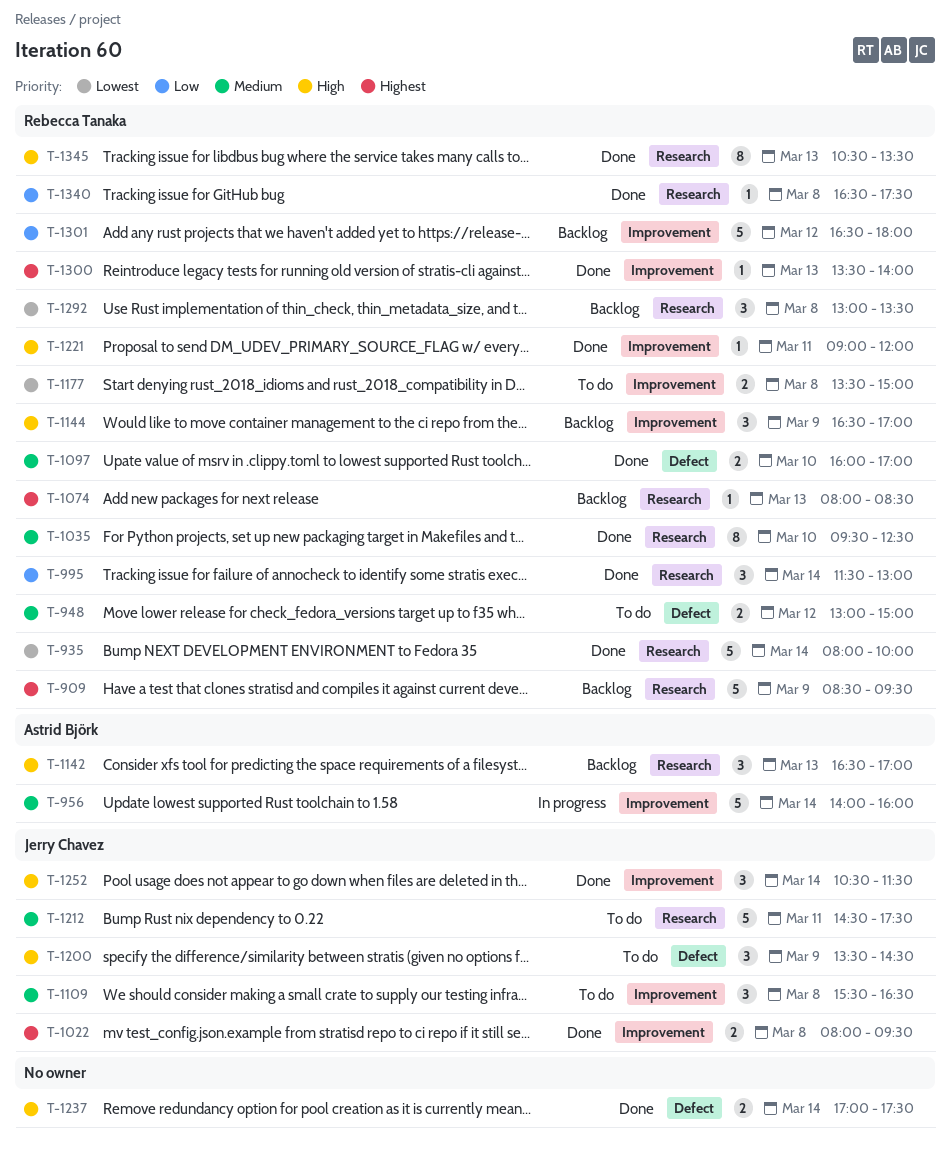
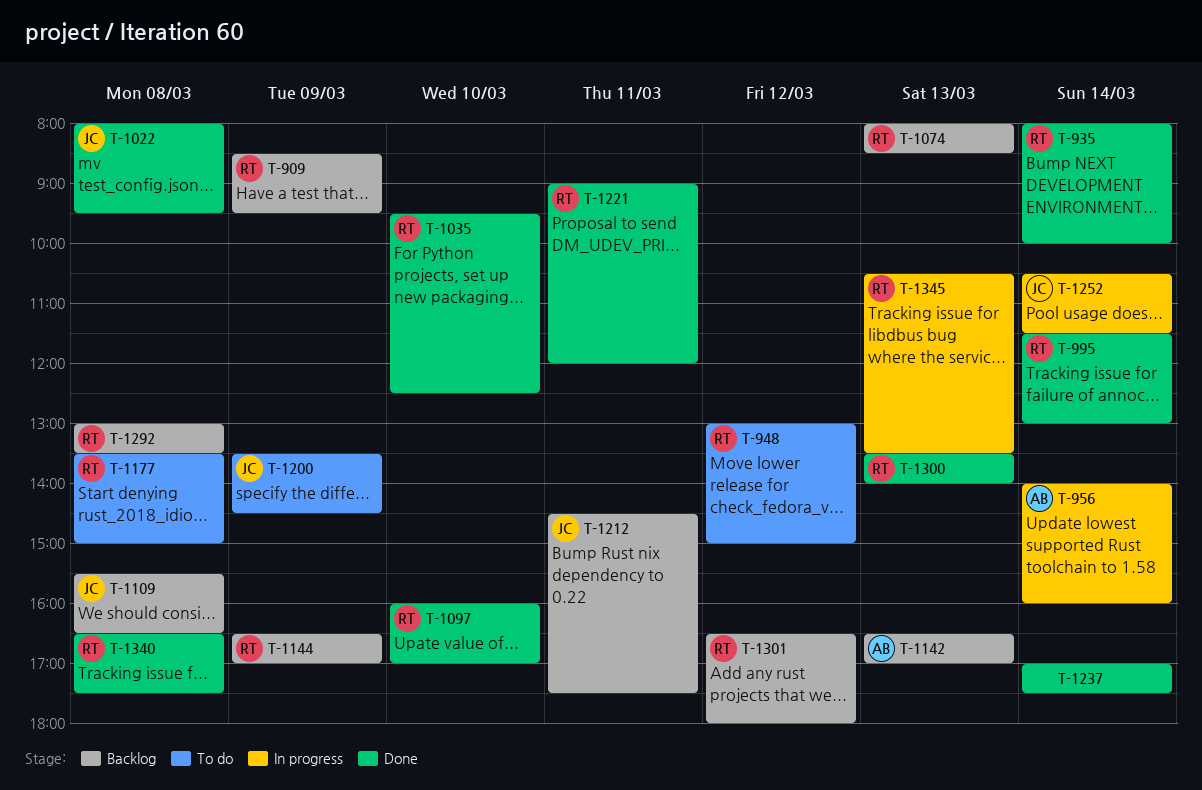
T-1109, status: To do -> Backlog
T-1212, status: To do -> Backlog
T-1252, status: Done -> In progress
T-1345, status: Done -> In progress

